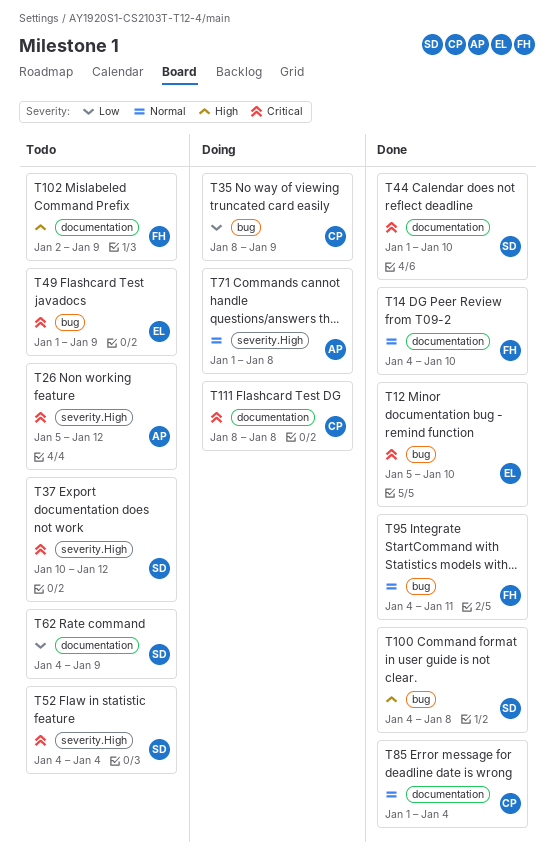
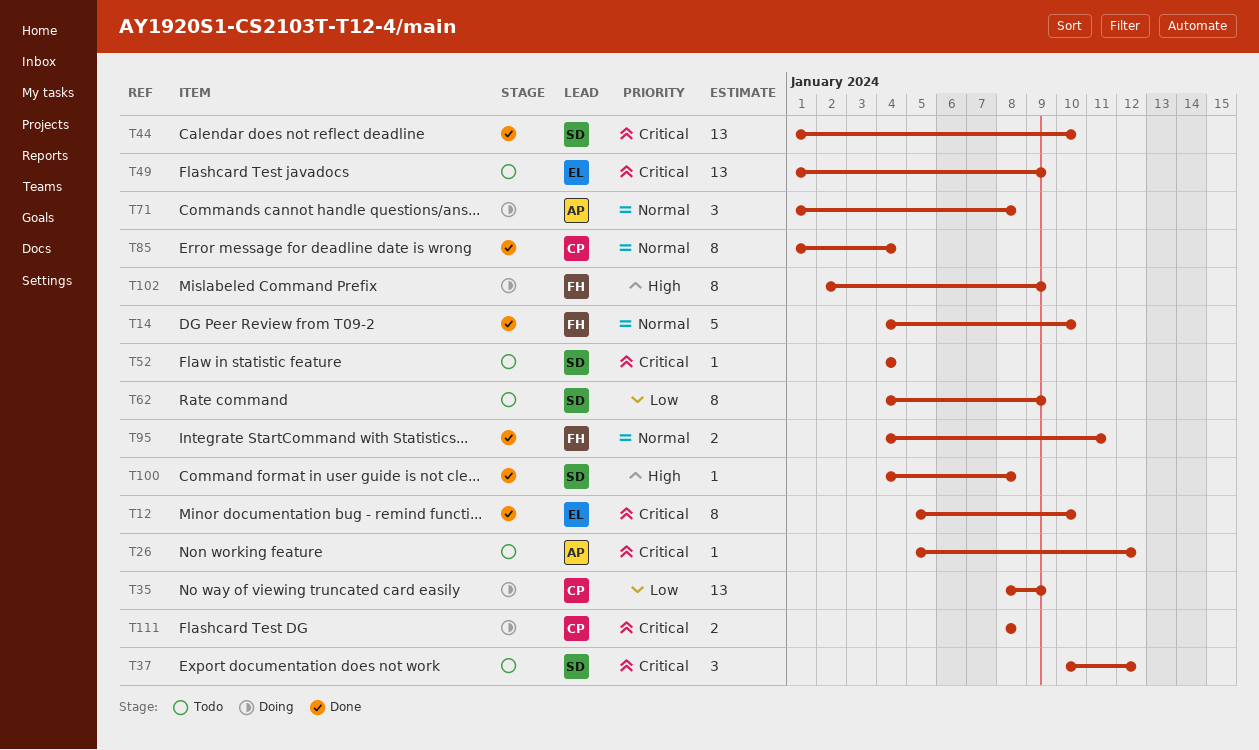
T102, status: Todo -> Doing

